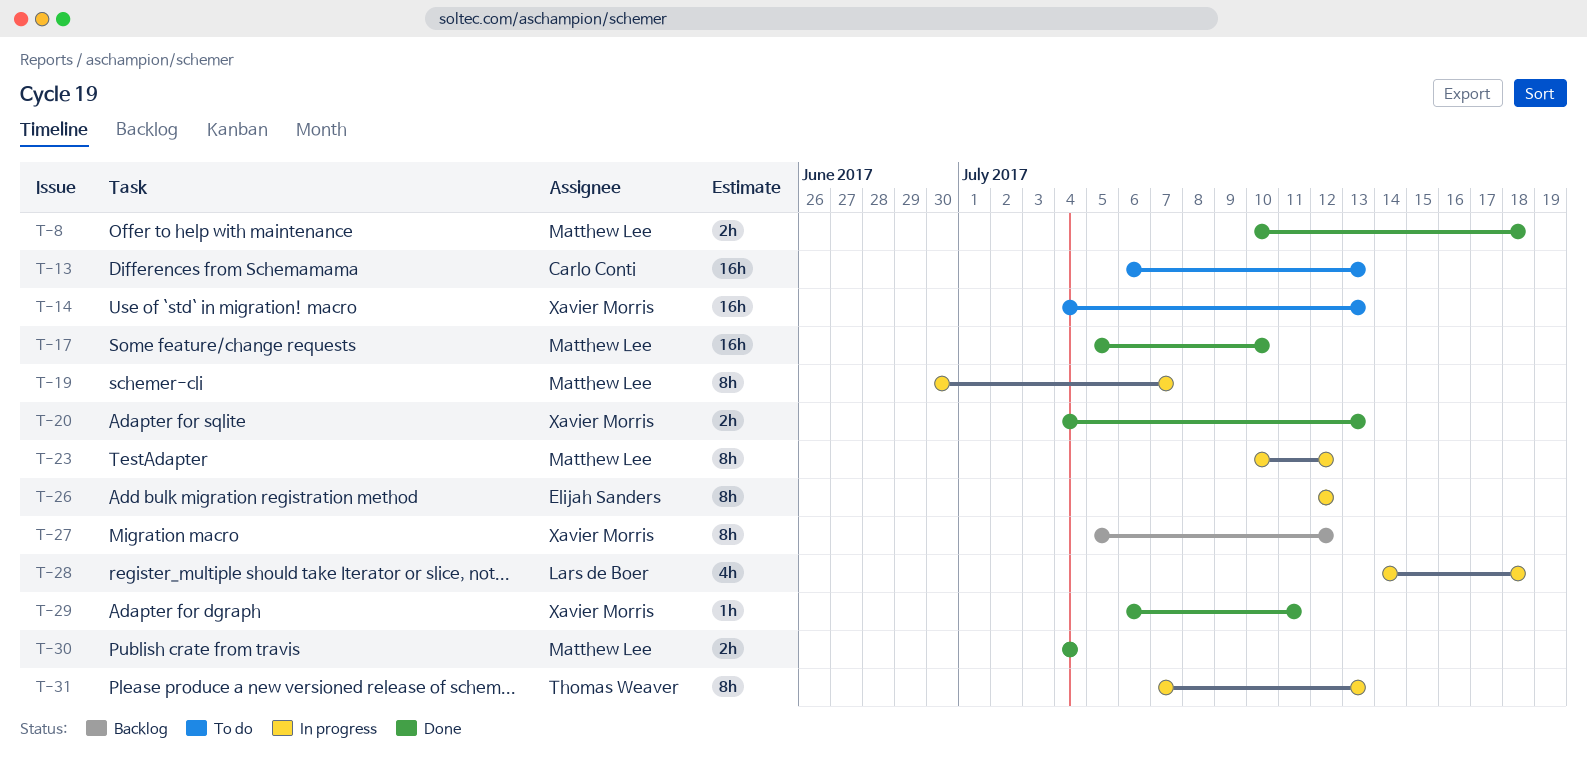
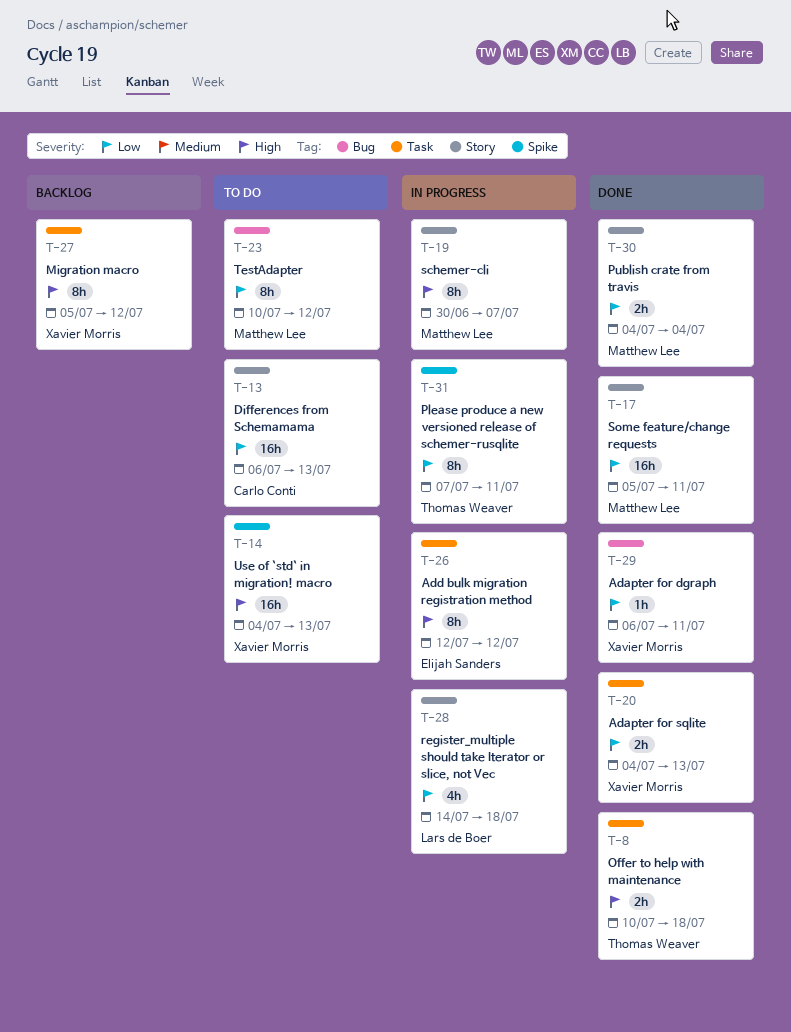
T-8, owner: Matthew Lee -> Thomas Weaver
T-17, due: Jul 10 -> Jul 11
T-23, status: In progress -> To do
T-31, due: Jul 13 -> Jul 11

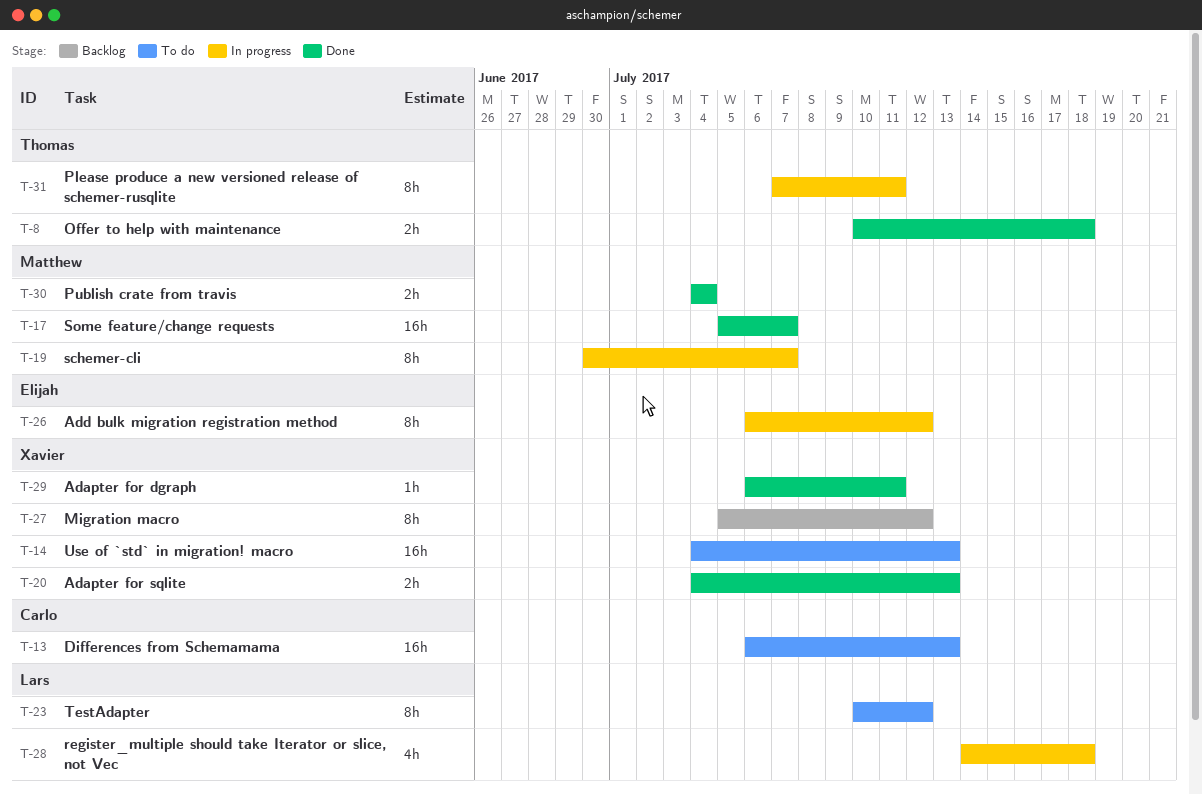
T-17, due: Jul 11 -> Jul 7
T-23, owner: Matthew Lee -> Lars de Boer
T-26, start: Jul 12 -> Jul 6

